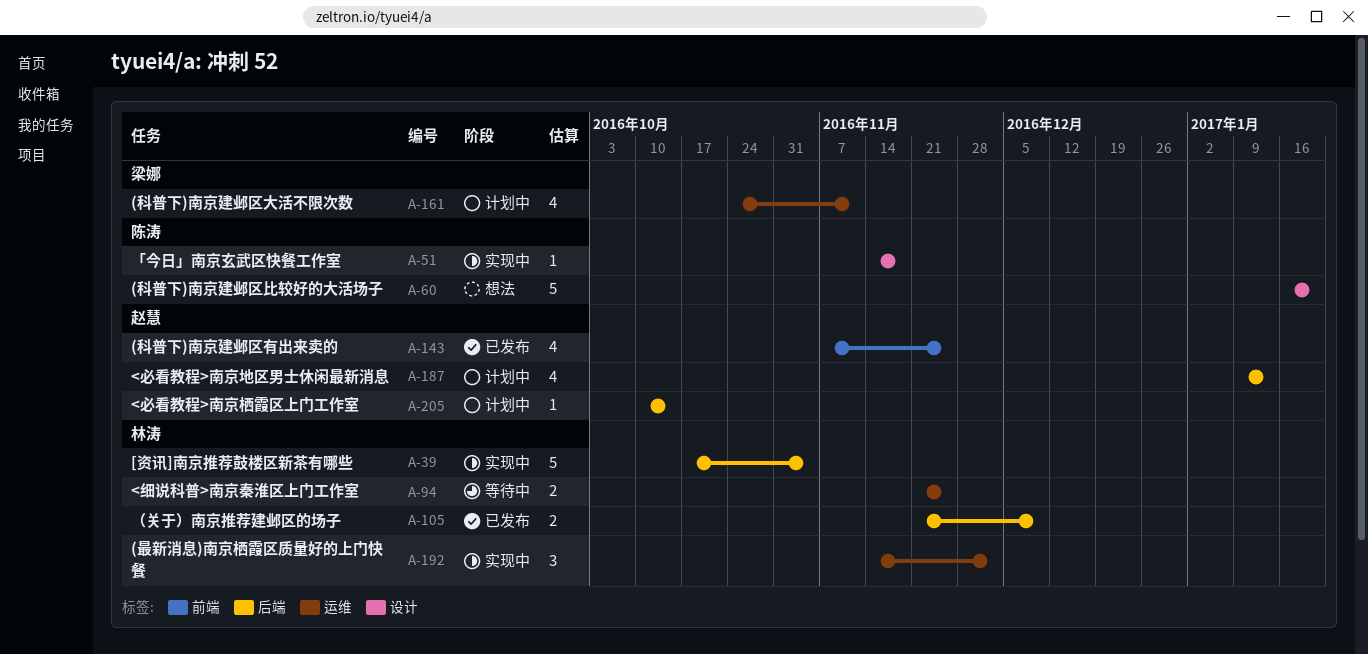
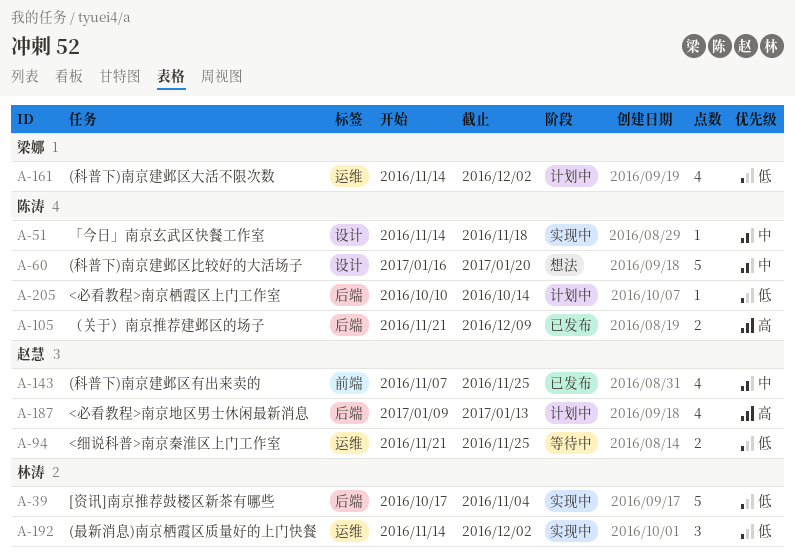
A-94, owner: 林涛 -> 赵慧
A-105, owner: 林涛 -> 陈涛
A-161, start: Oct 24 -> Nov 14
A-161, due: Nov 11 -> Dec 2
A-205, owner: 赵慧 -> 陈涛

